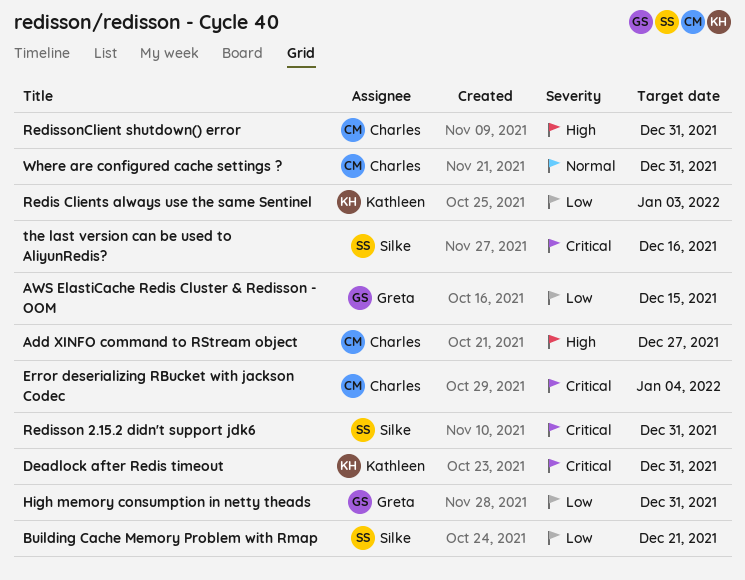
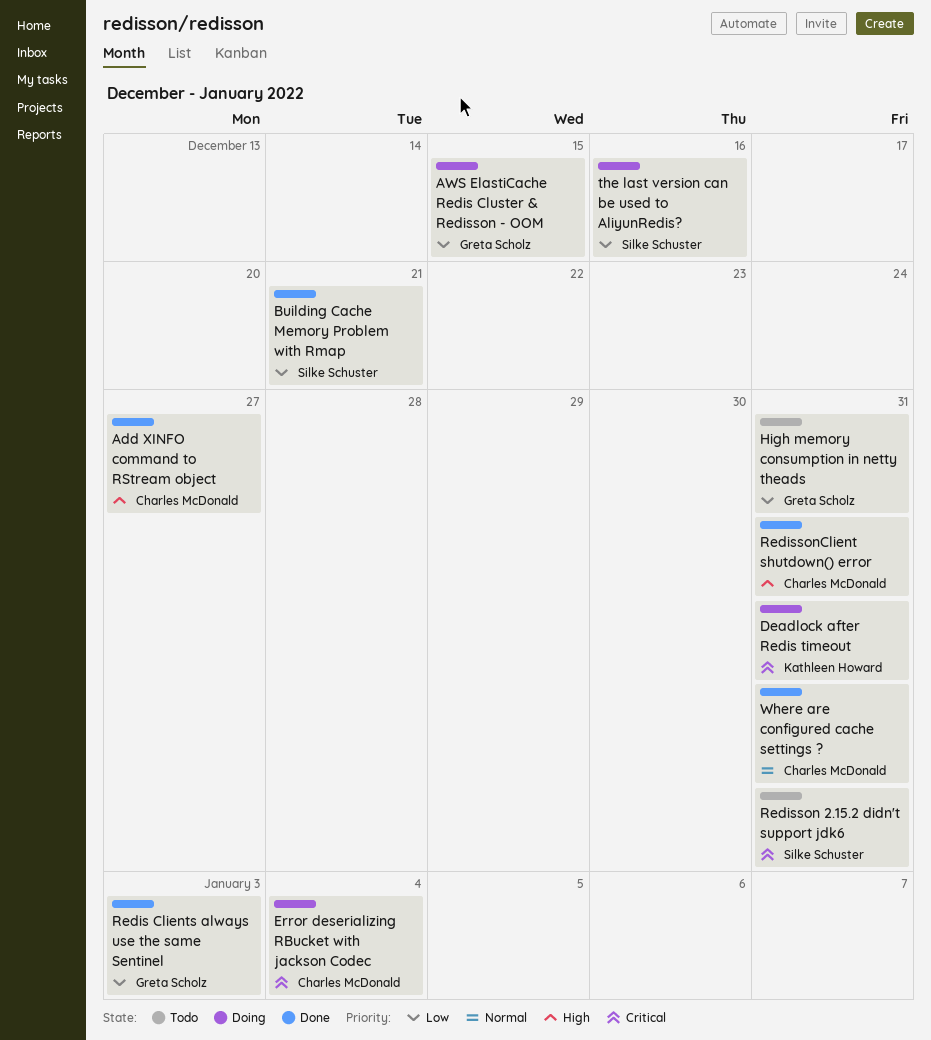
Redis Clients always use the same Sentinel, owner: Kathleen Howard -> Greta Scholz
the last version can be used to AliyunRedis?, priority: Critical -> Low

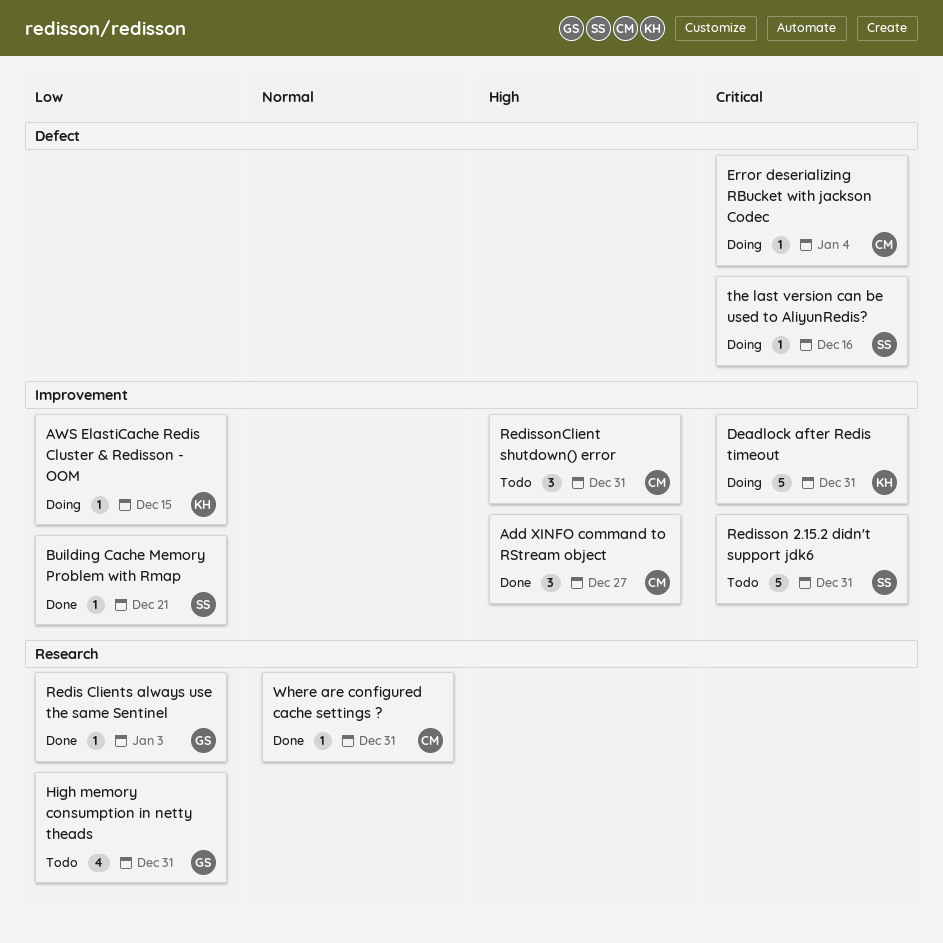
AWS ElastiCache Redis Cluster & Redisson - OOM, owner: Greta Scholz -> Kathleen Howard
RedissonClient shutdown() error, status: Done -> Todo
the last version can be used to AliyunRedis?, priority: Low -> Critical

